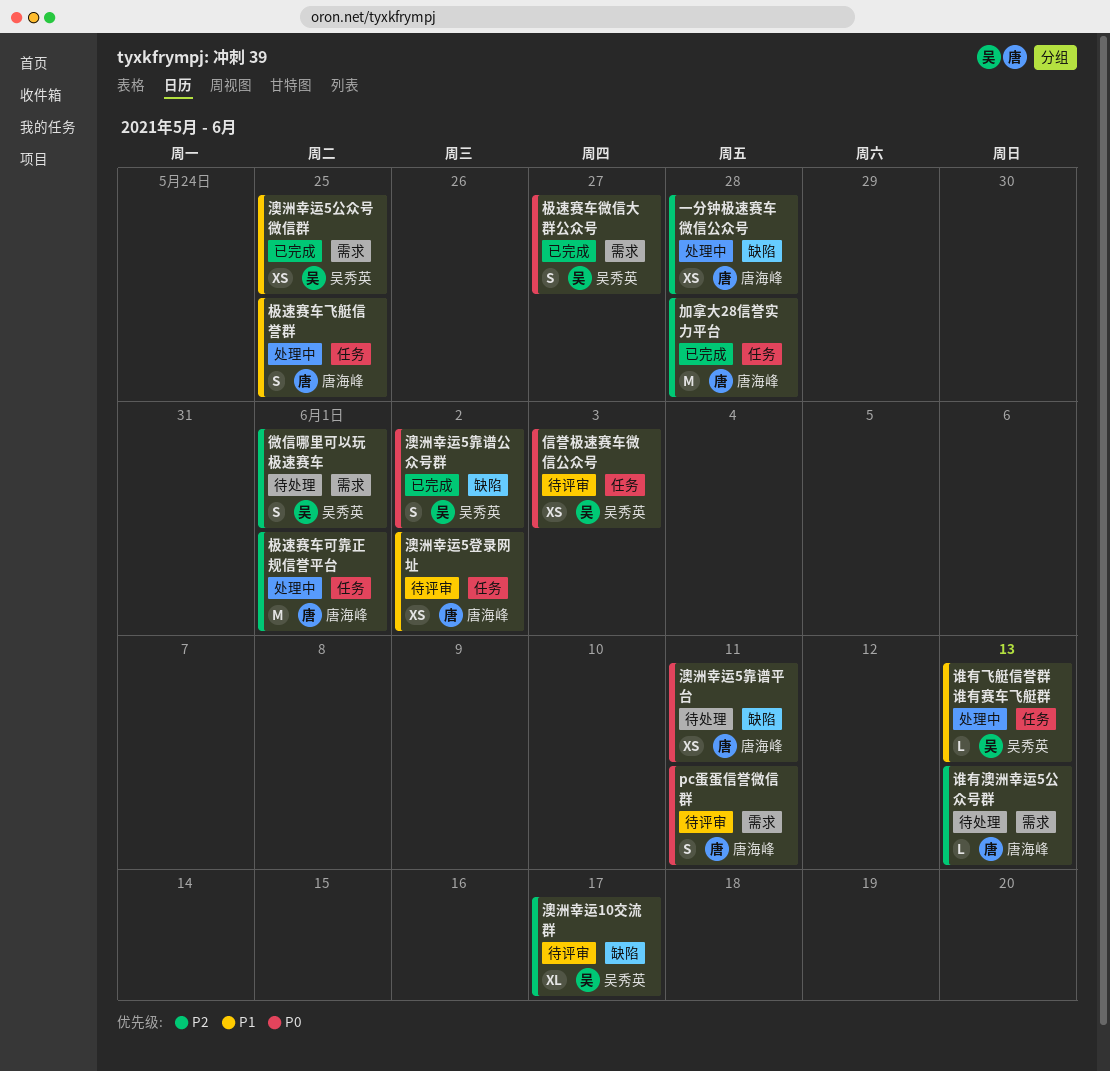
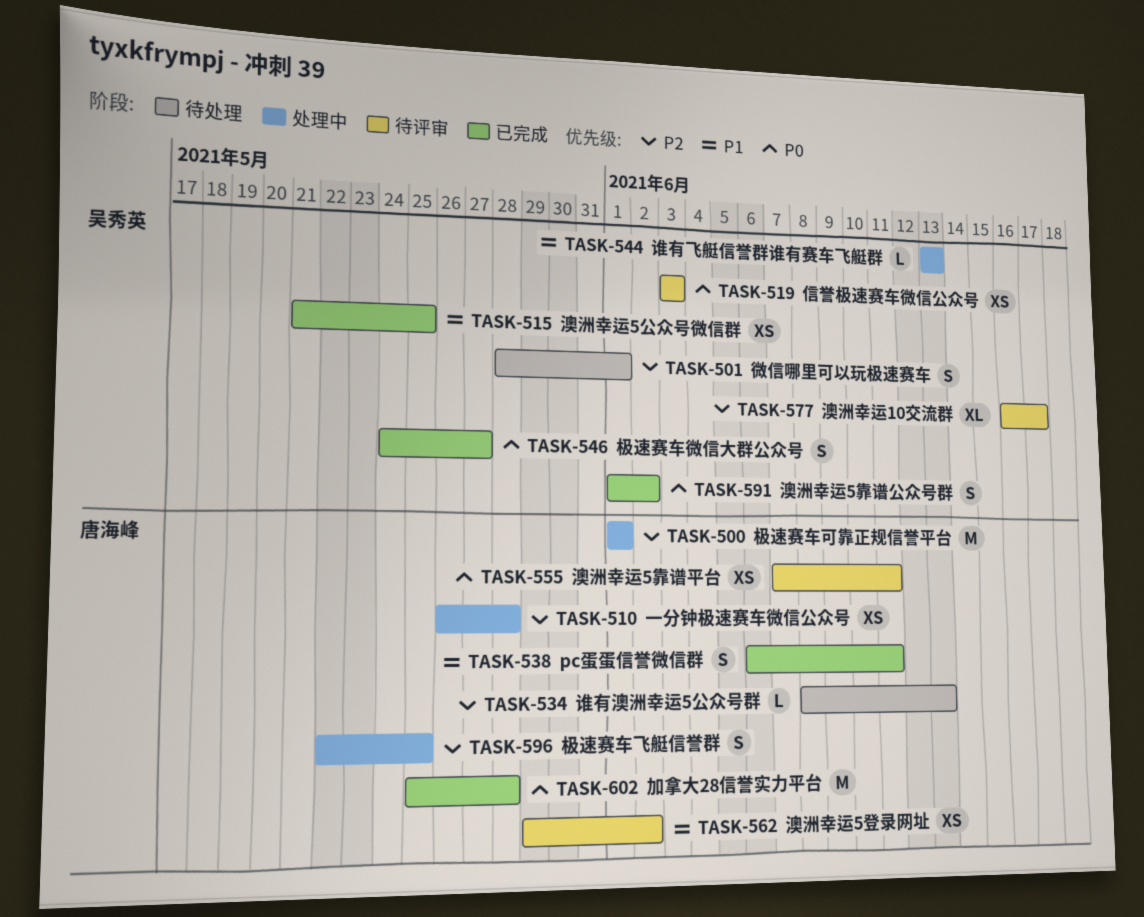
pc蛋蛋信誉微信群, status: 待评审 -> 已完成
pc蛋蛋信誉微信群, priority: P0 -> P1
加拿大28信誉实力平台, priority: P2 -> P0
极速赛车飞艇信誉群, priority: P1 -> P2
澳洲幸运5靠谱平台, status: 待处理 -> 待评审

